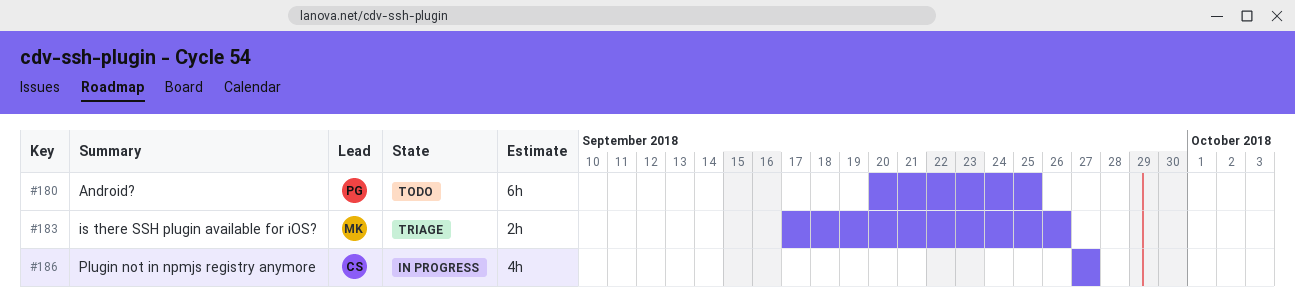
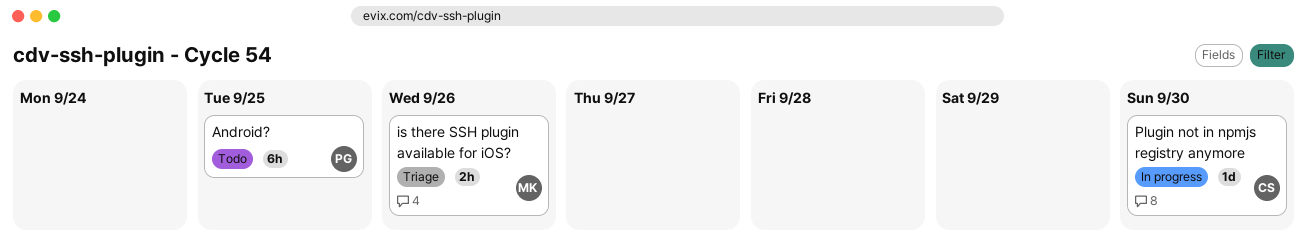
Plugin not in npmjs registry anymore, estimate: 4h -> 1d
Plugin not in npmjs registry anymore, due: Sep 27 -> Sep 30

